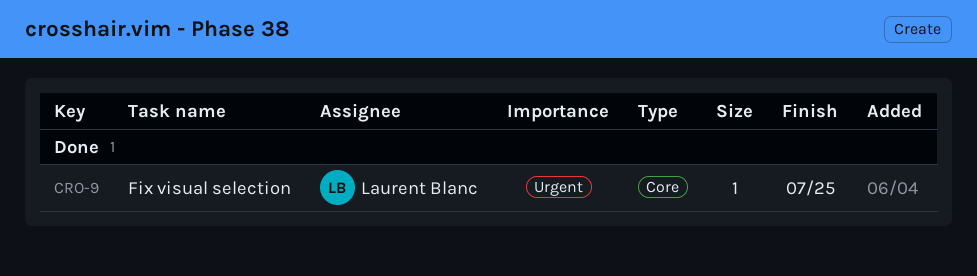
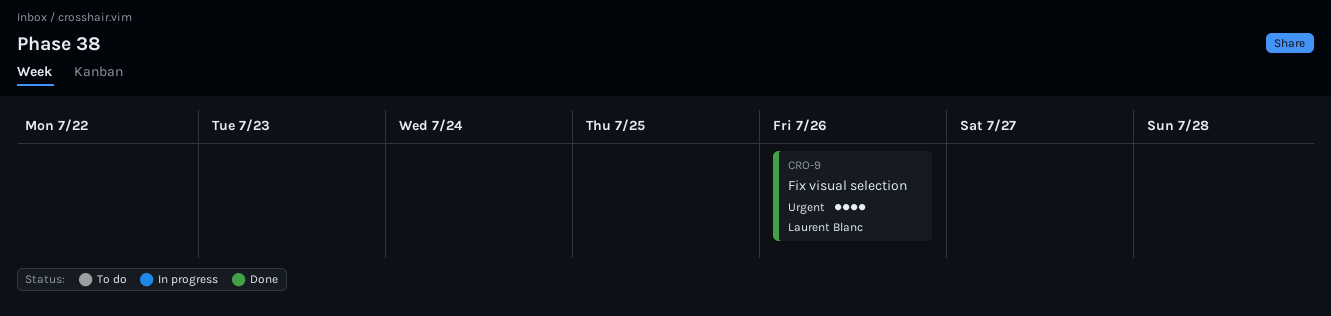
CRO-9, estimate: 1 -> 4
CRO-9, due: Jul 25 -> Jul 26

